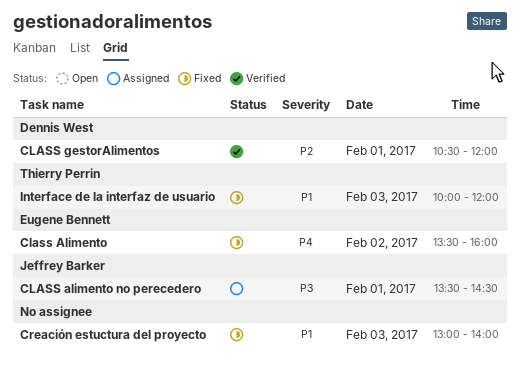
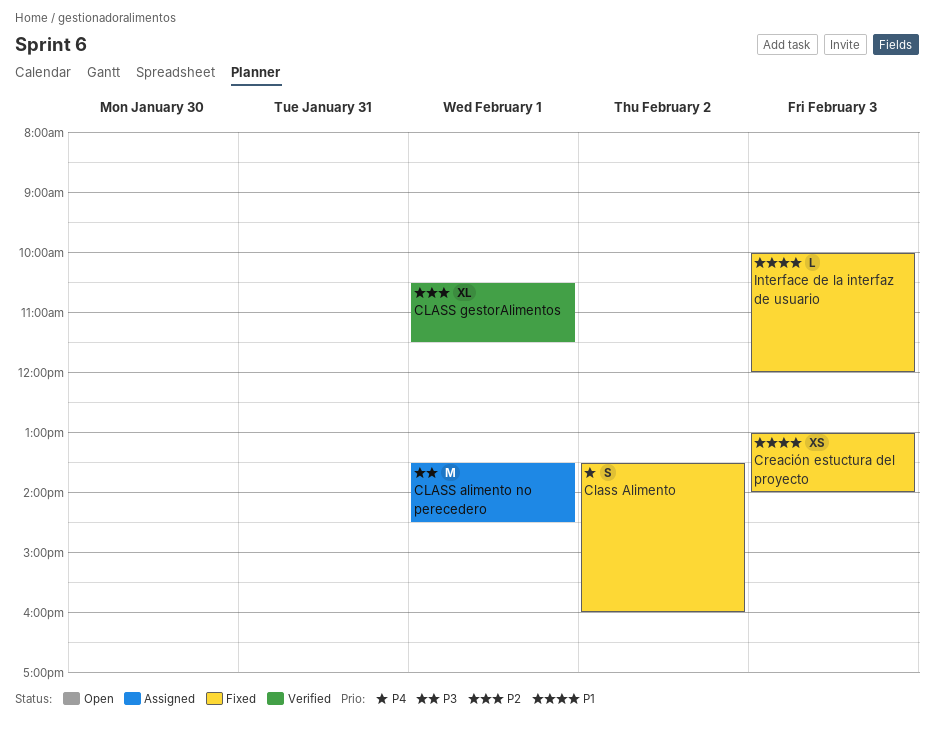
CLASS gestorAlimentos, ends: 12:00 -> 11:30

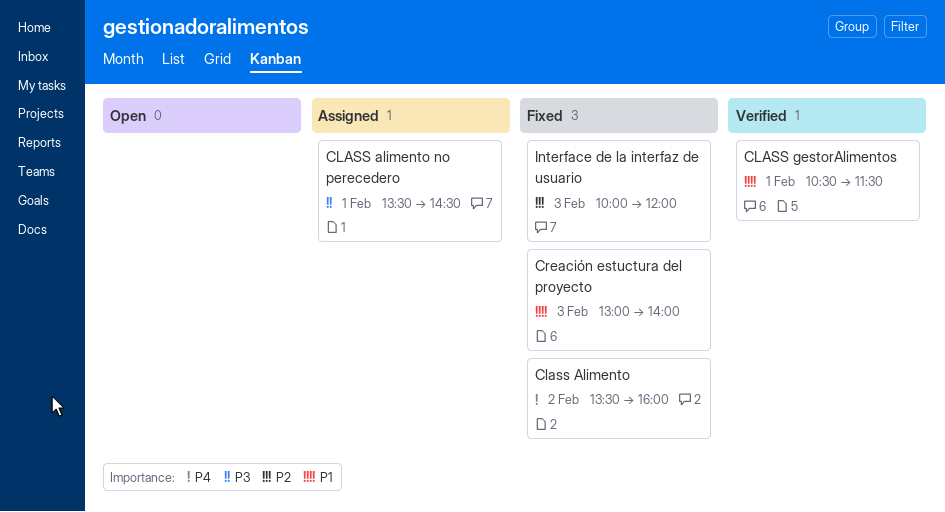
CLASS gestorAlimentos, priority: P2 -> P1
Interface de la interfaz de usuario, priority: P1 -> P2

